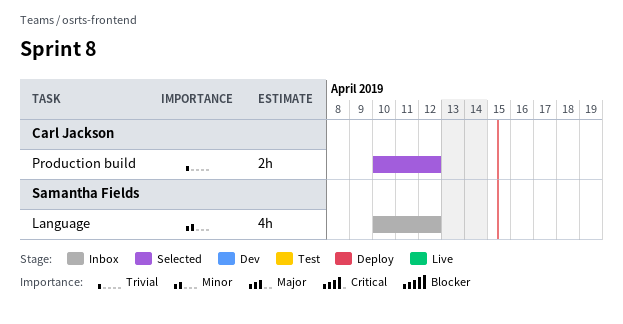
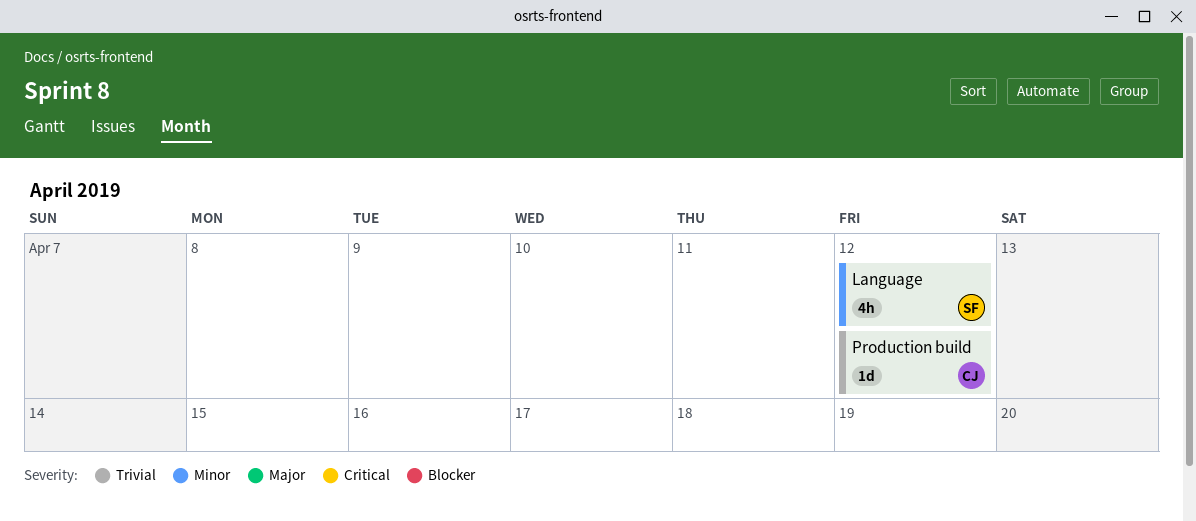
Production build, estimate: 2h -> 1d

